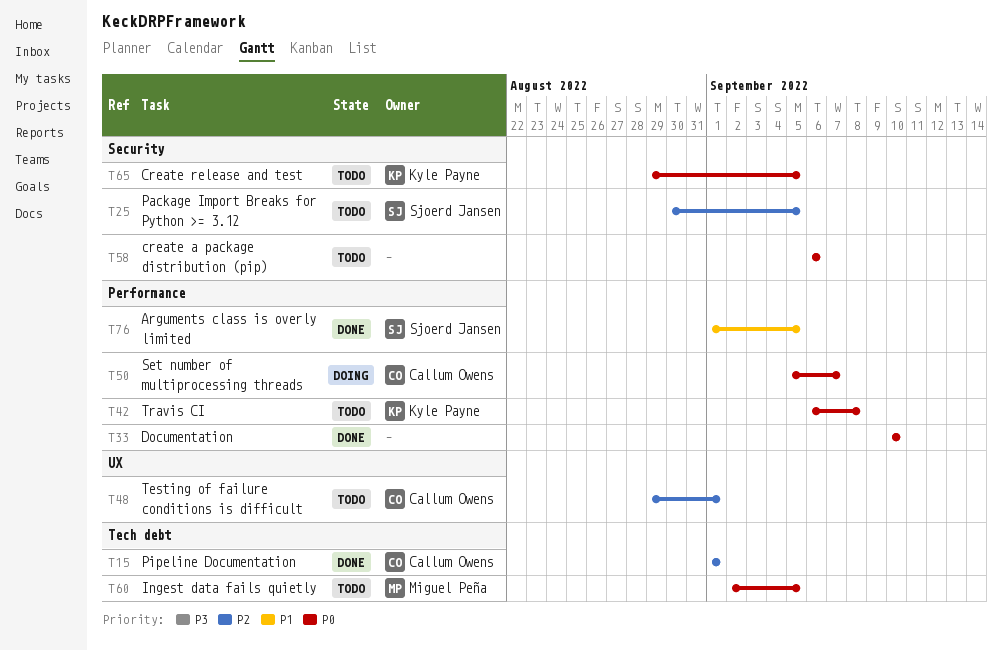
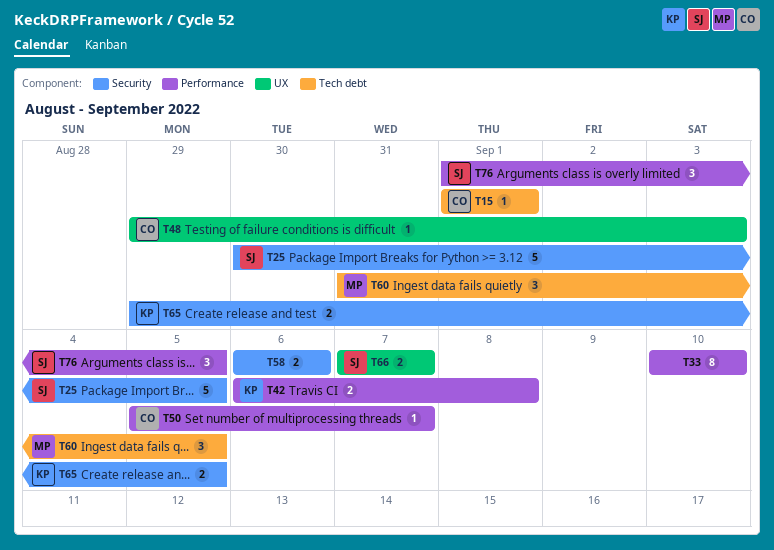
T48, due: Sep 1 -> Sep 3
T60, start: Sep 2 -> Aug 31
T66: none -> present

